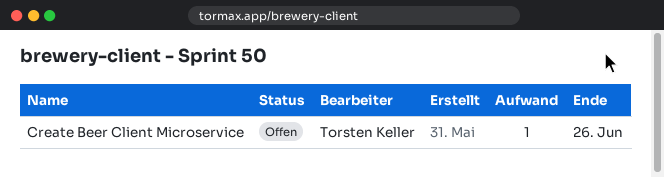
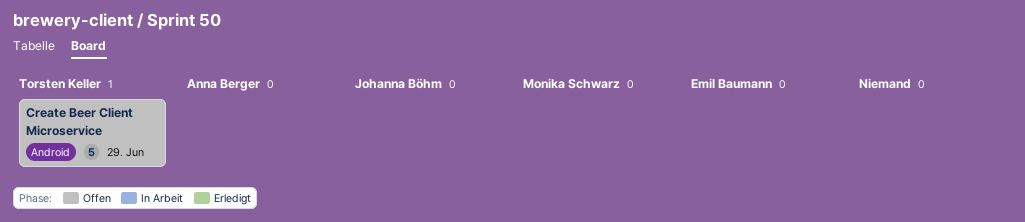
Create Beer Client Microservice, estimate: 1 -> 5
Create Beer Client Microservice, due: Jun 26 -> Jun 29

